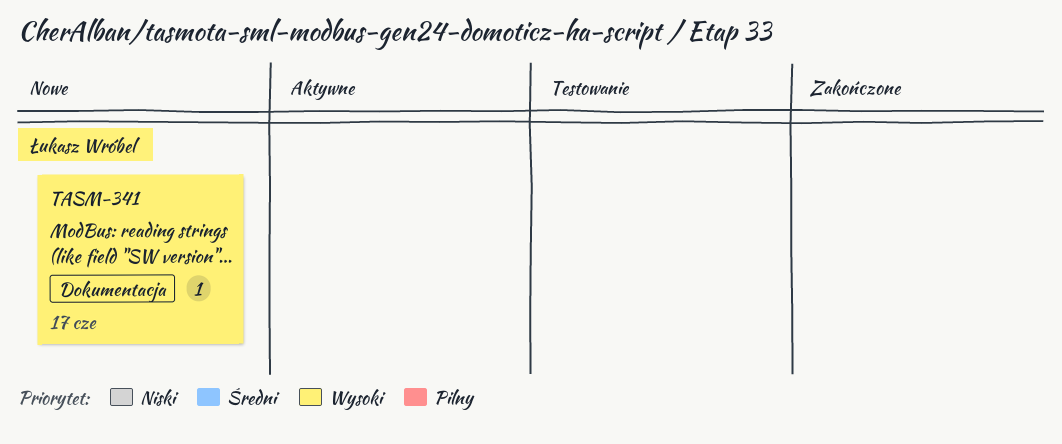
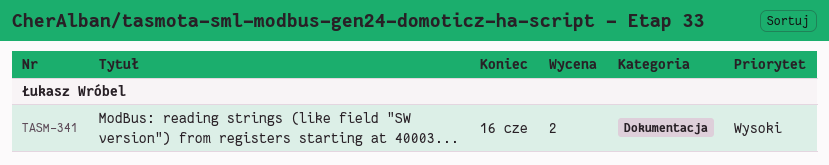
TASM-341, estimate: 1 -> 2
TASM-341, due: Jun 17 -> Jun 16

